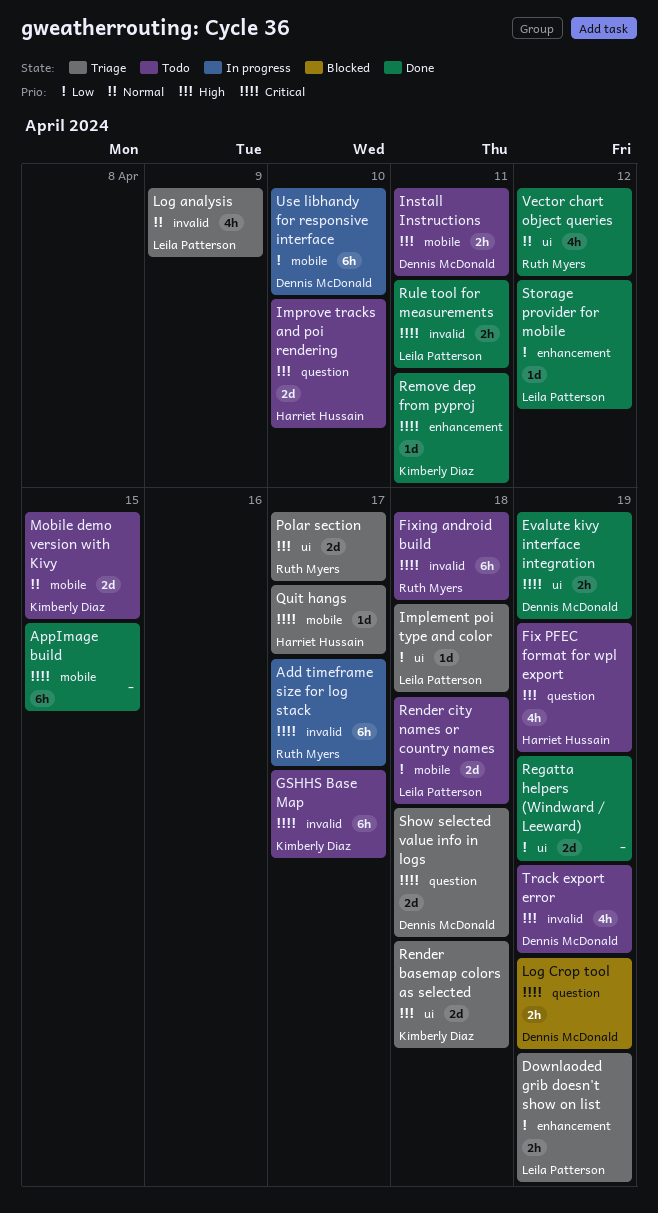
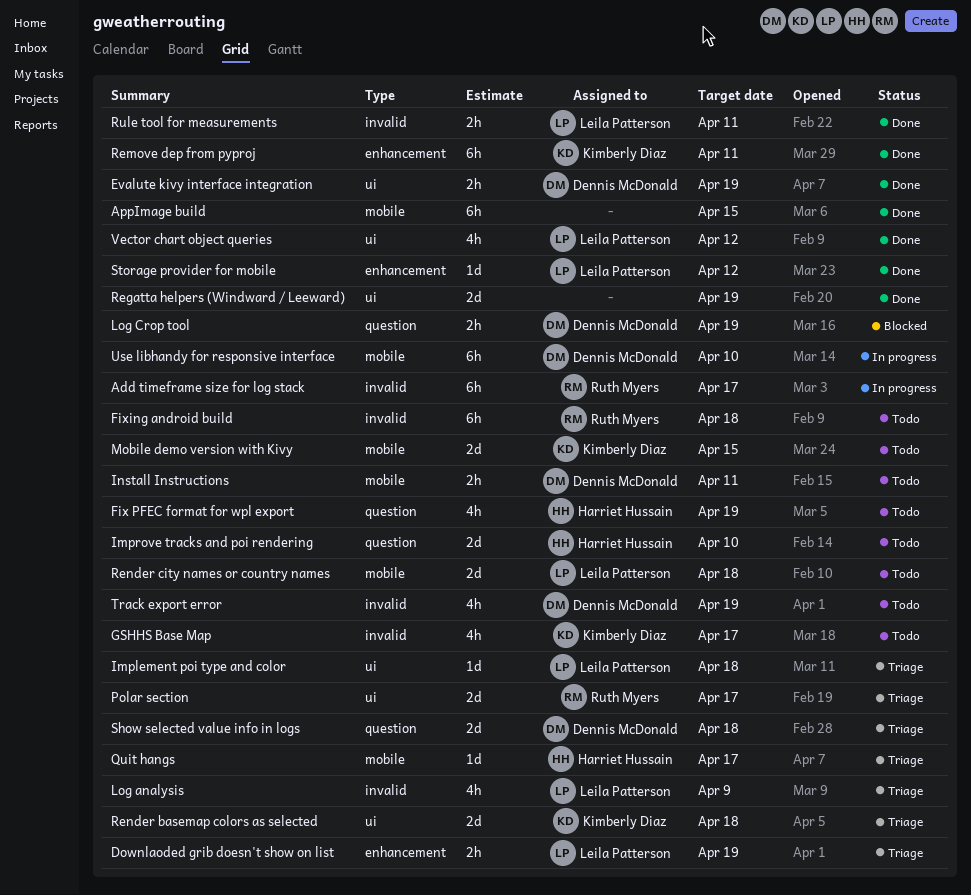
GSHHS Base Map, estimate: 6h -> 4h
Remove dep from pyproj, estimate: 1d -> 6h
Vector chart object queries, owner: Ruth Myers -> Leila Patterson

